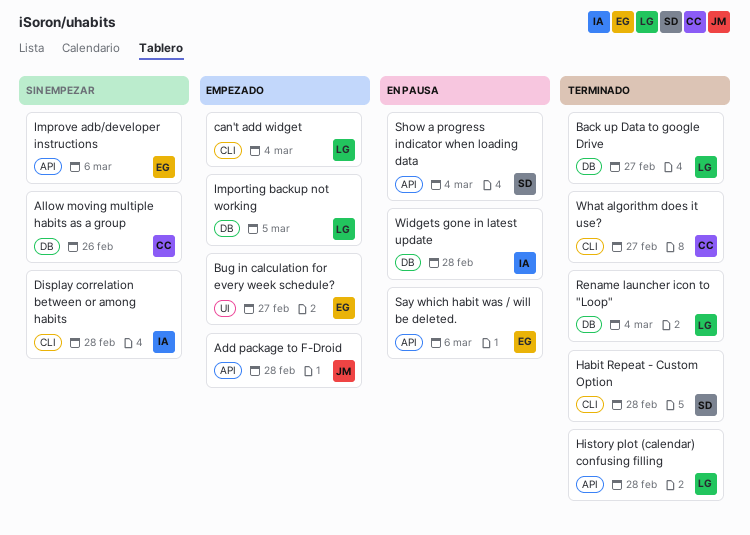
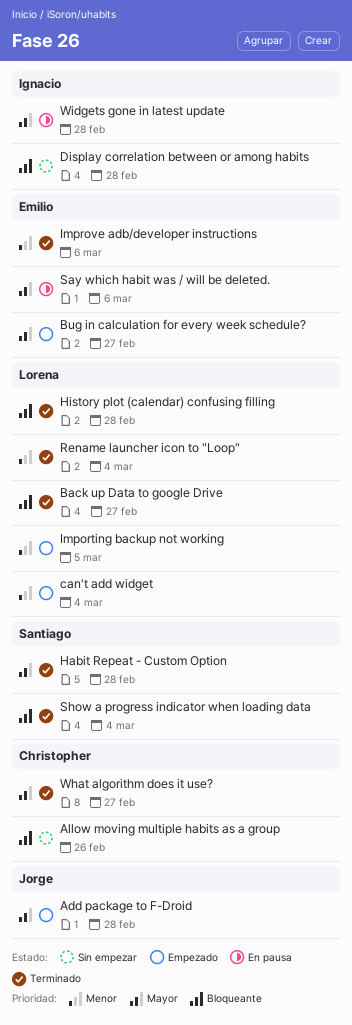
Improve adb/developer instructions, status: Sin empezar -> Terminado
Show a progress indicator when loading data, status: En pausa -> Terminado

